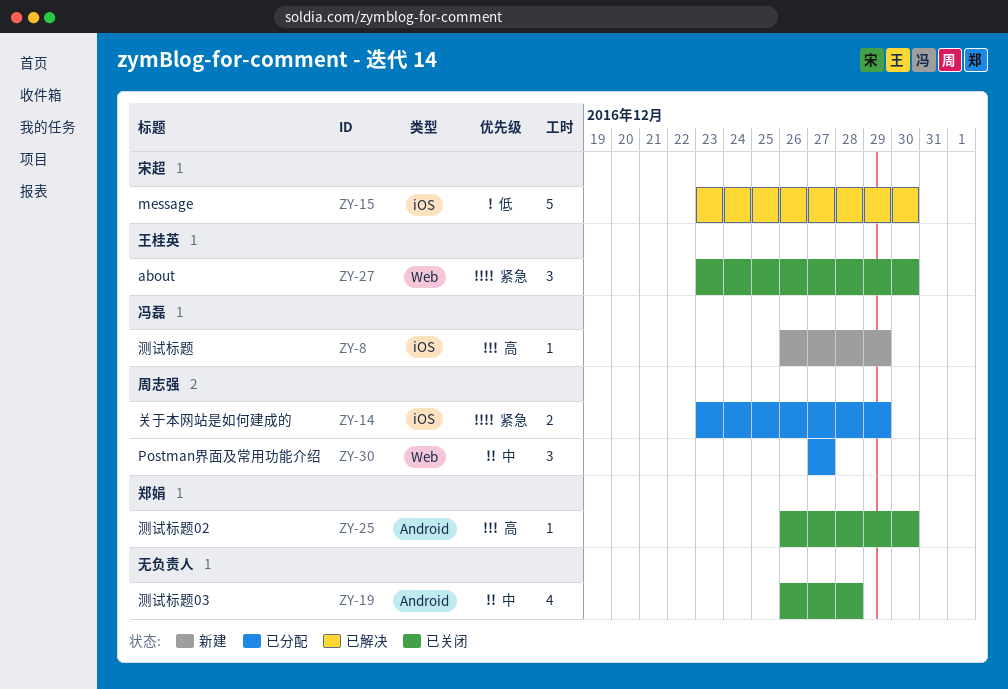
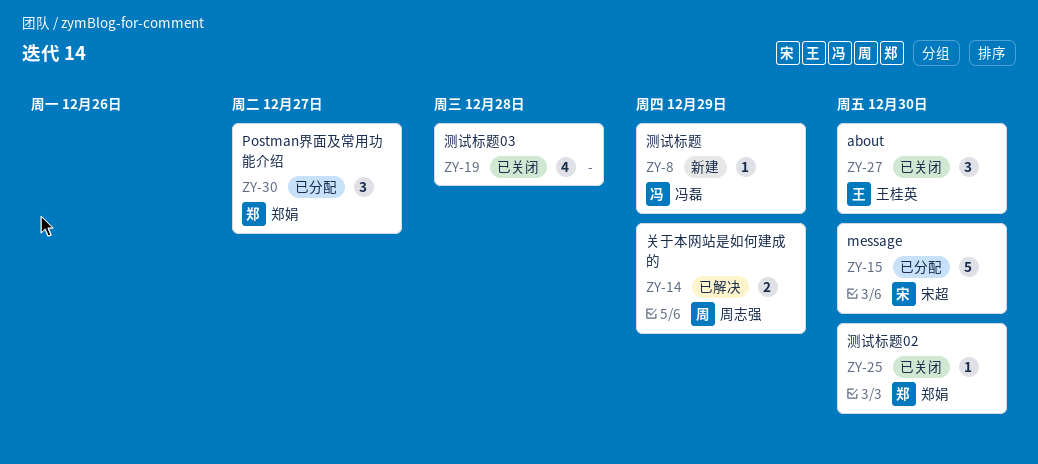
ZY-14, status: 已分配 -> 已解决
ZY-15, status: 已解决 -> 已分配
ZY-30, owner: 周志强 -> 郑娟

